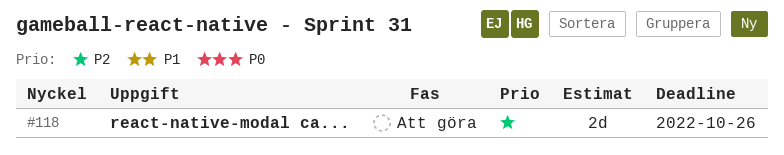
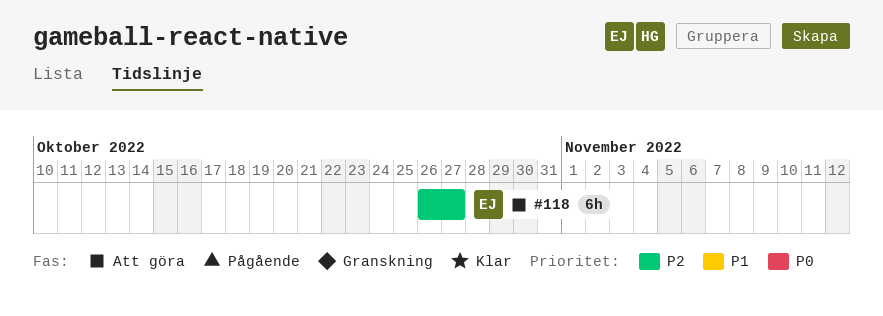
#118, estimate: 2d -> 6h
#118, due: Oct 26 -> Oct 27

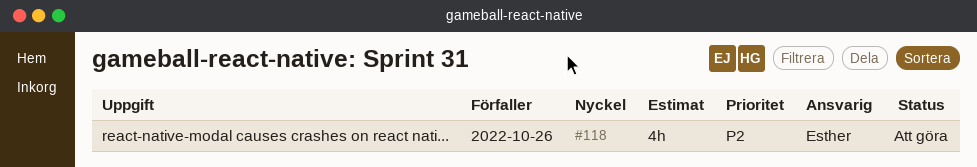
#118, estimate: 6h -> 4h
#118, due: Oct 27 -> Oct 26

